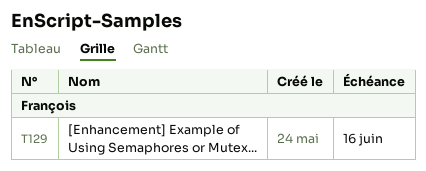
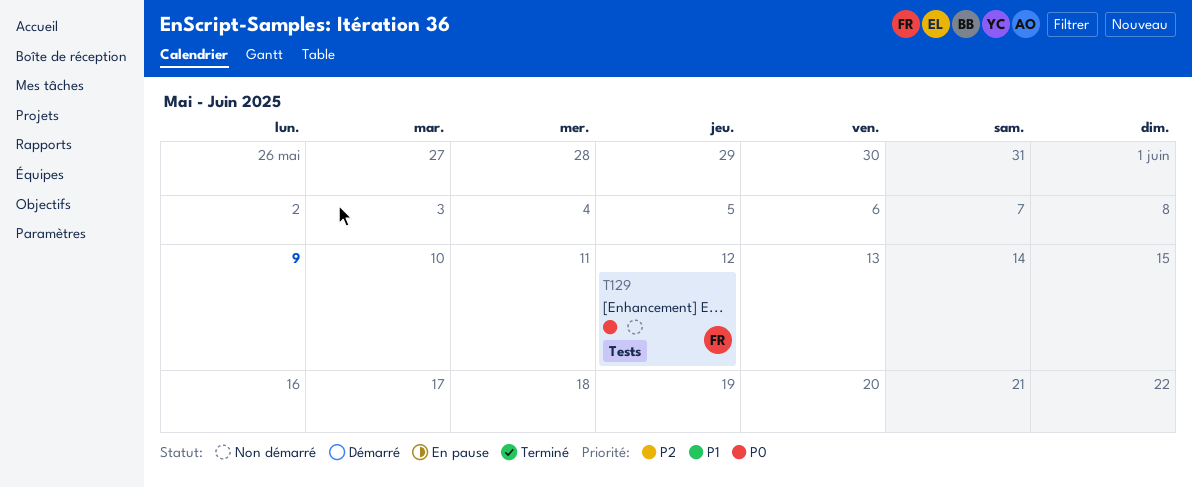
T129, due: Jun 16 -> Jun 12

